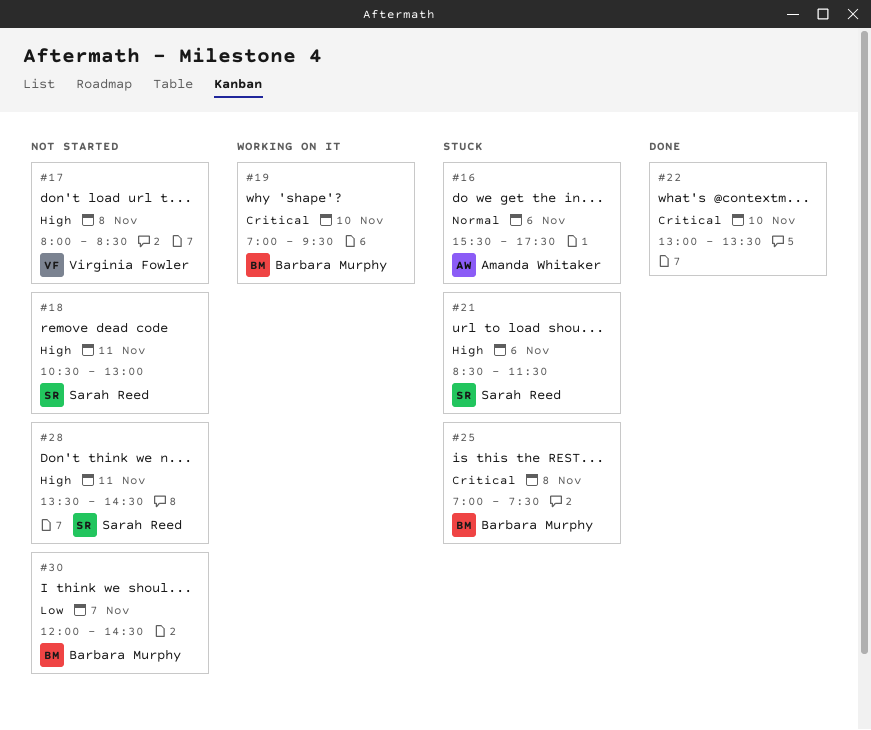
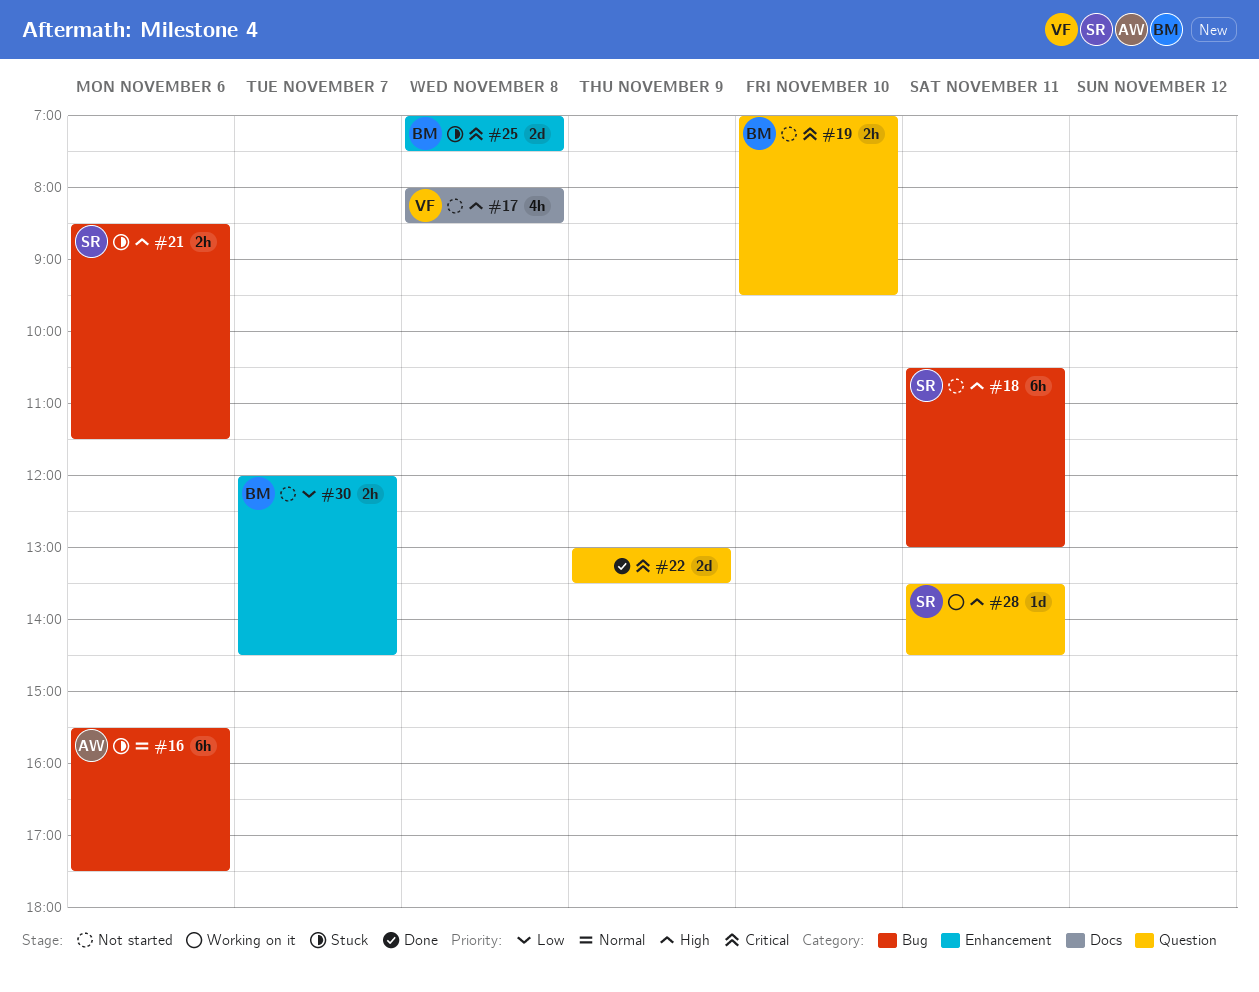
#19, status: Working on it -> Not started
#22, day: Nov 10 -> Nov 9
#28, status: Not started -> Working on it

